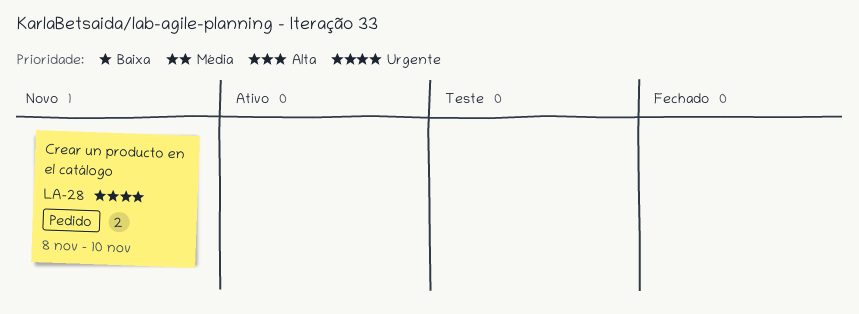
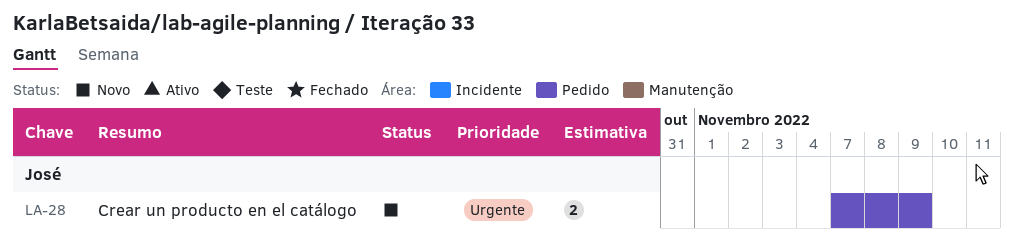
LA-28, start: Nov 8 -> Nov 7
LA-28, due: Nov 10 -> Nov 9

